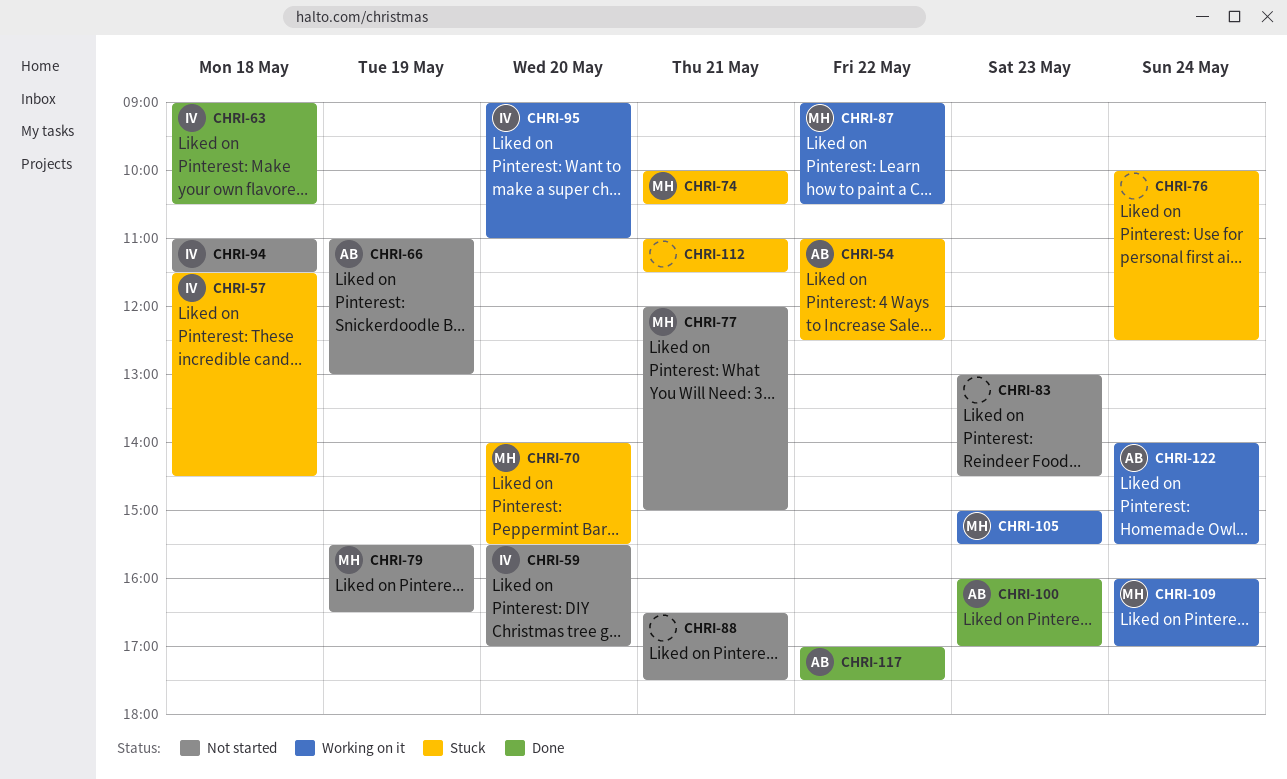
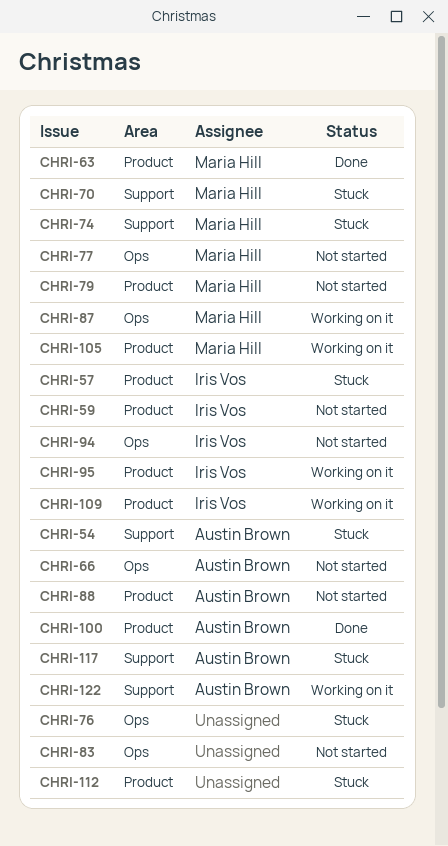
CHRI-63, owner: Iris Vos -> Maria Hill
CHRI-88, owner: none -> Austin Brown
CHRI-109, owner: Maria Hill -> Iris Vos
CHRI-117, status: Done -> Stuck

